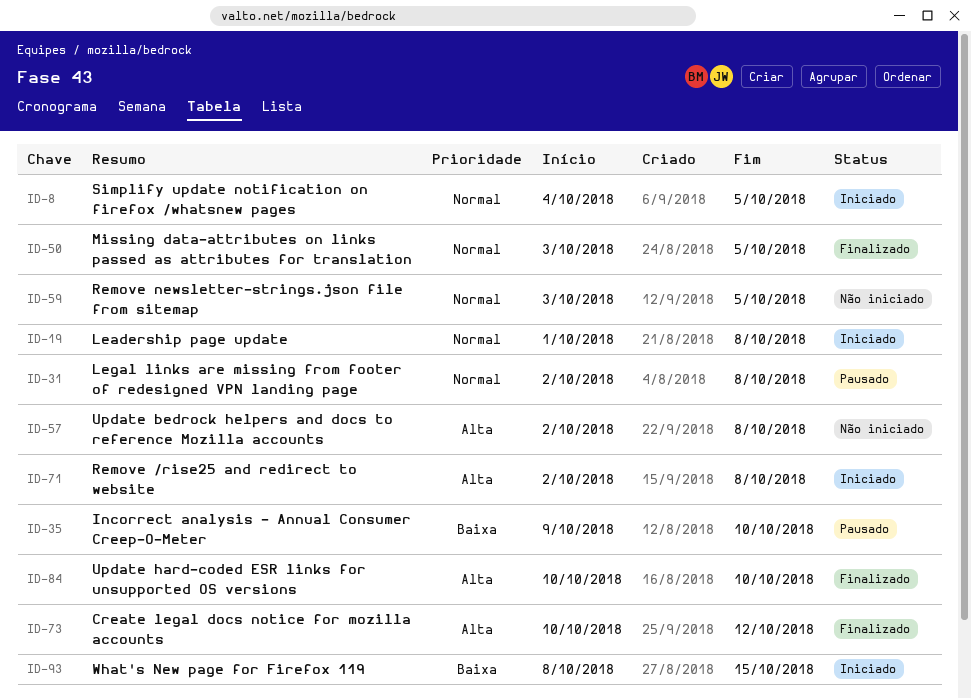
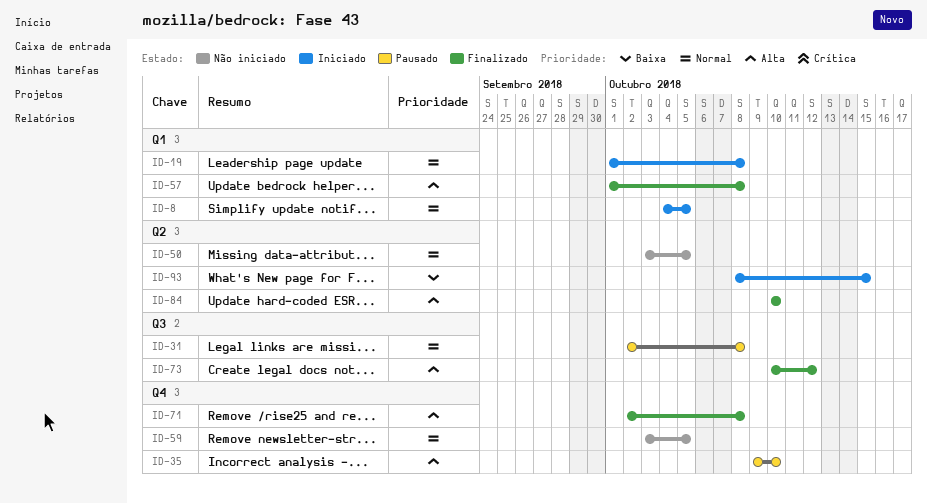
ID-35, priority: Baixa -> Alta
ID-50, status: Finalizado -> Não iniciado
ID-57, status: Não iniciado -> Finalizado
ID-57, start: Oct 2 -> Oct 1
ID-71, status: Iniciado -> Finalizado

